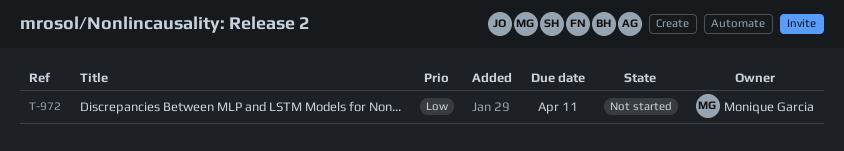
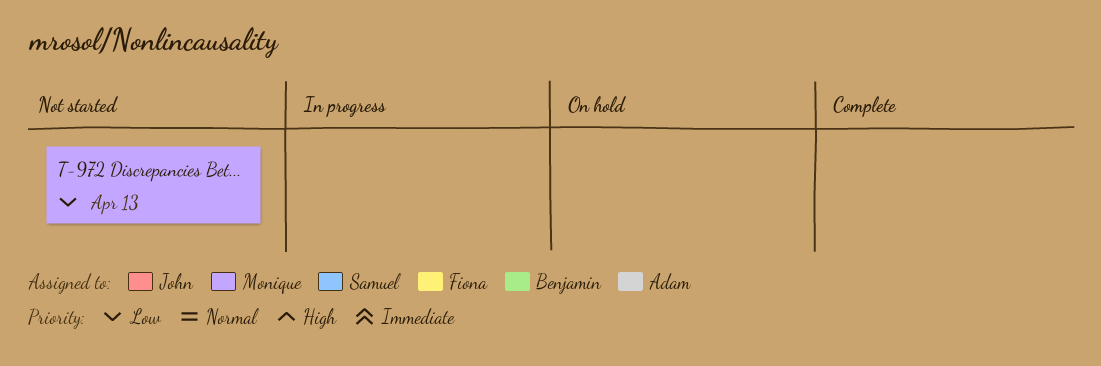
T-972, due: Apr 11 -> Apr 13

